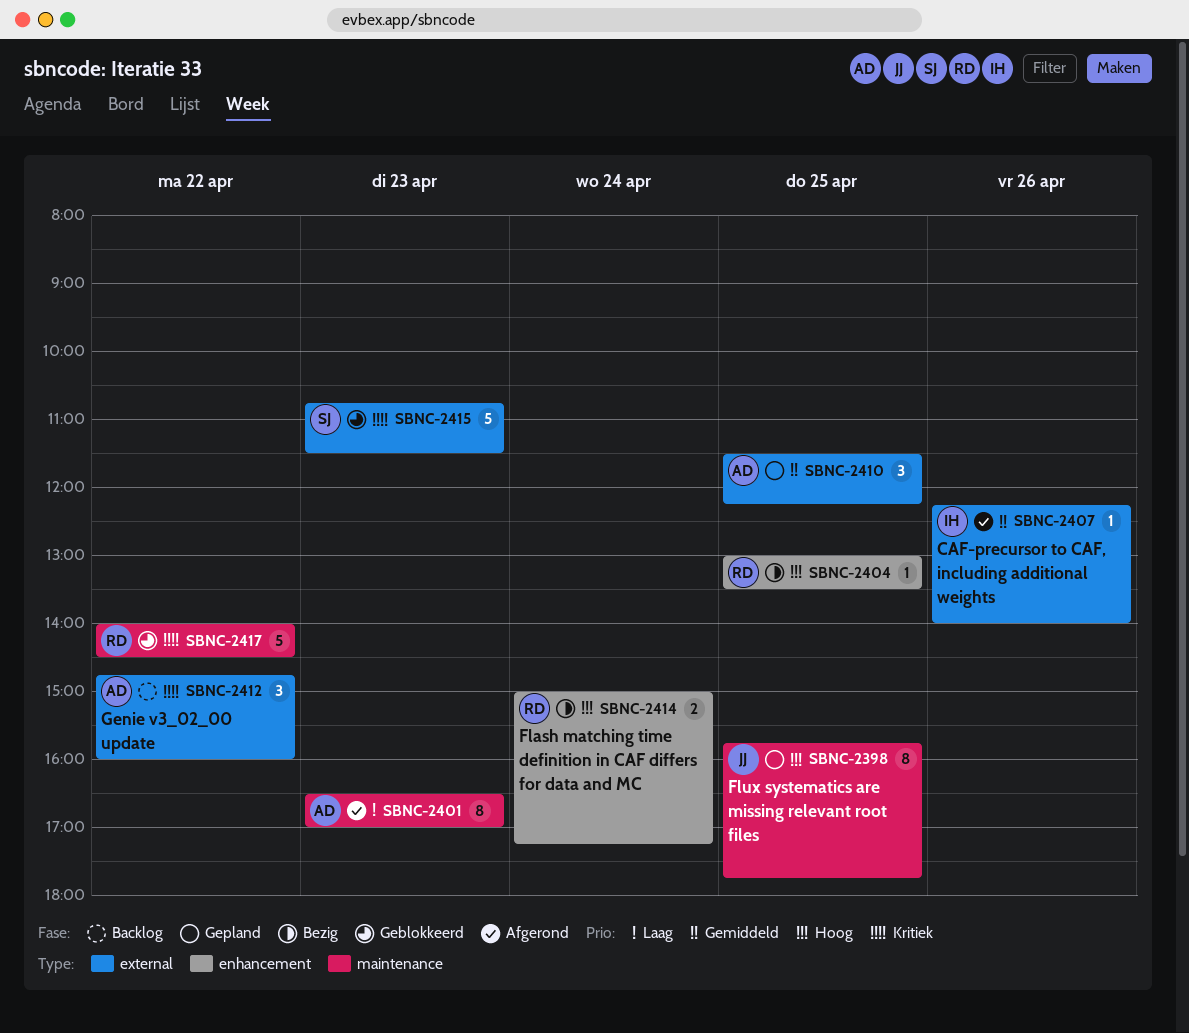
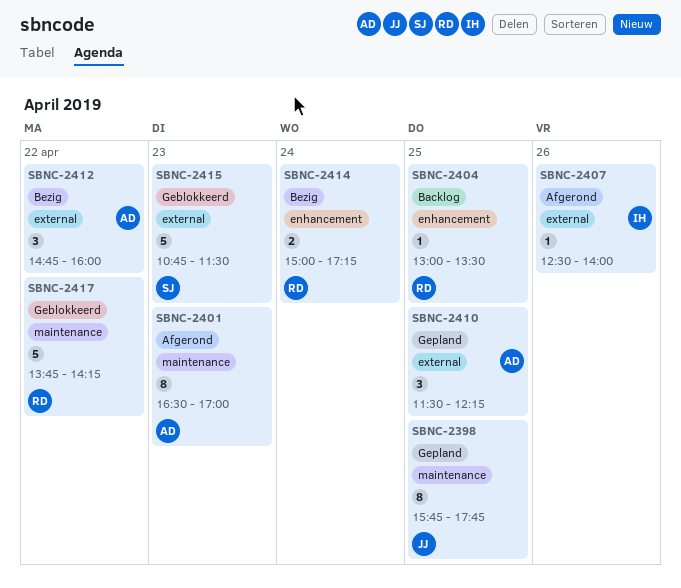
SBNC-2404, status: Bezig -> Backlog
SBNC-2407, begins: 12:15 -> 12:30
SBNC-2412, status: Backlog -> Bezig
SBNC-2417, begins: 14:00 -> 13:45
SBNC-2417, ends: 14:30 -> 14:15

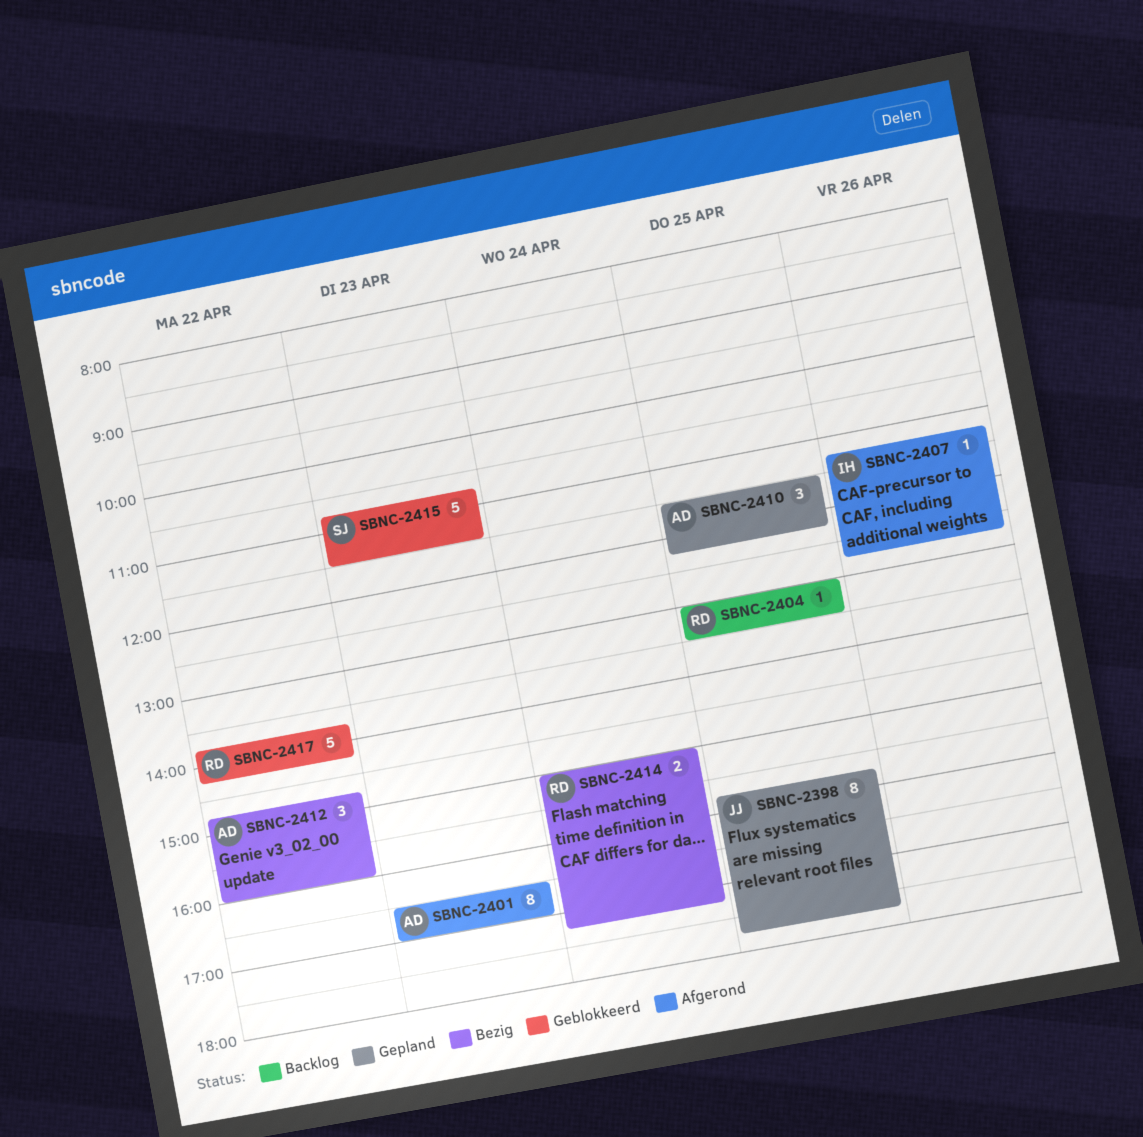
SBNC-2407, begins: 12:30 -> 11:15
SBNC-2407, ends: 14:00 -> 12:45

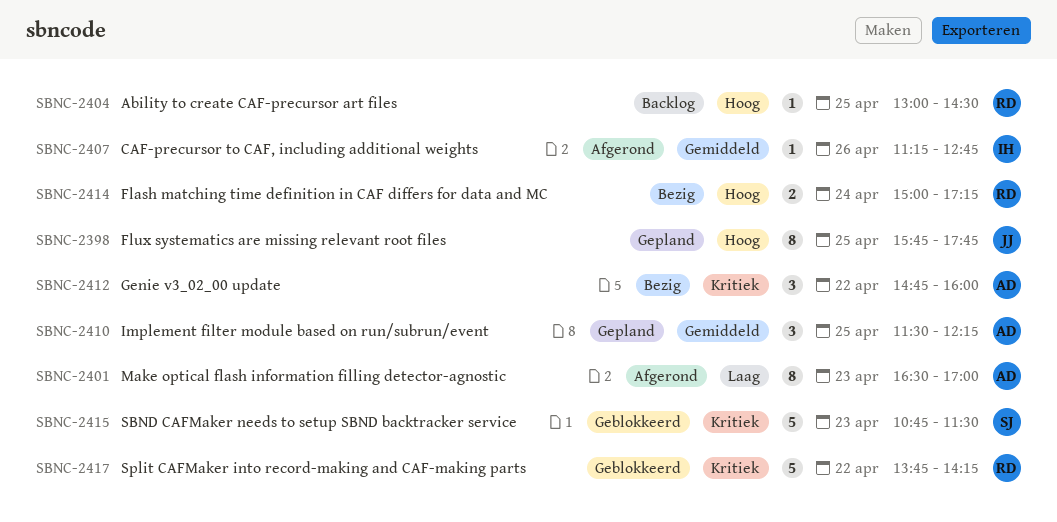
SBNC-2404, ends: 13:30 -> 14:30

